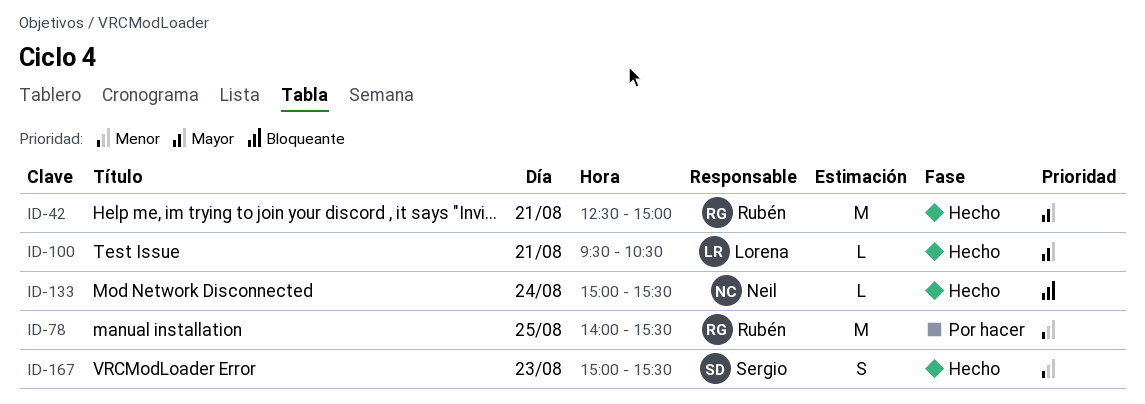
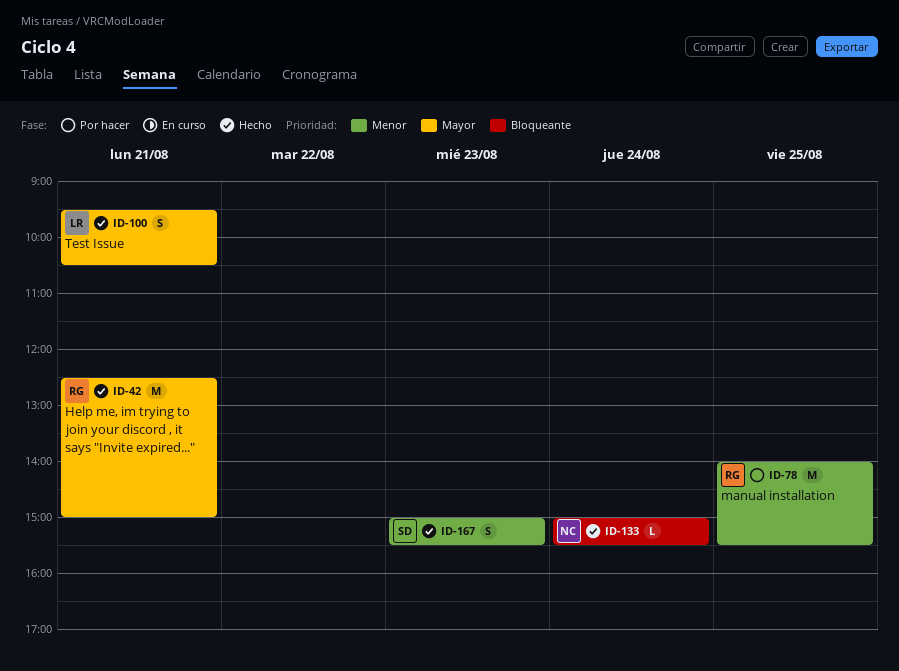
ID-100, estimate: L -> S

